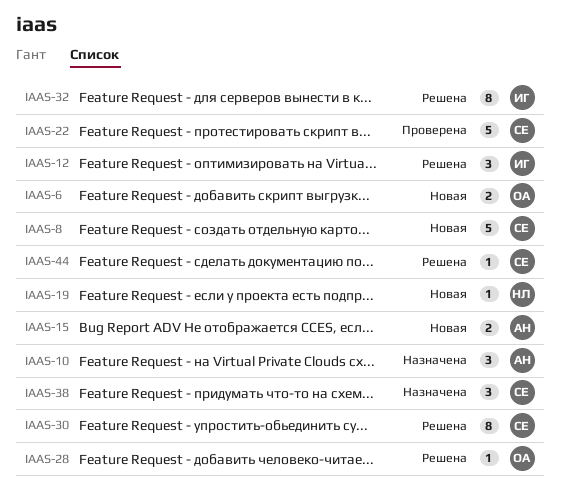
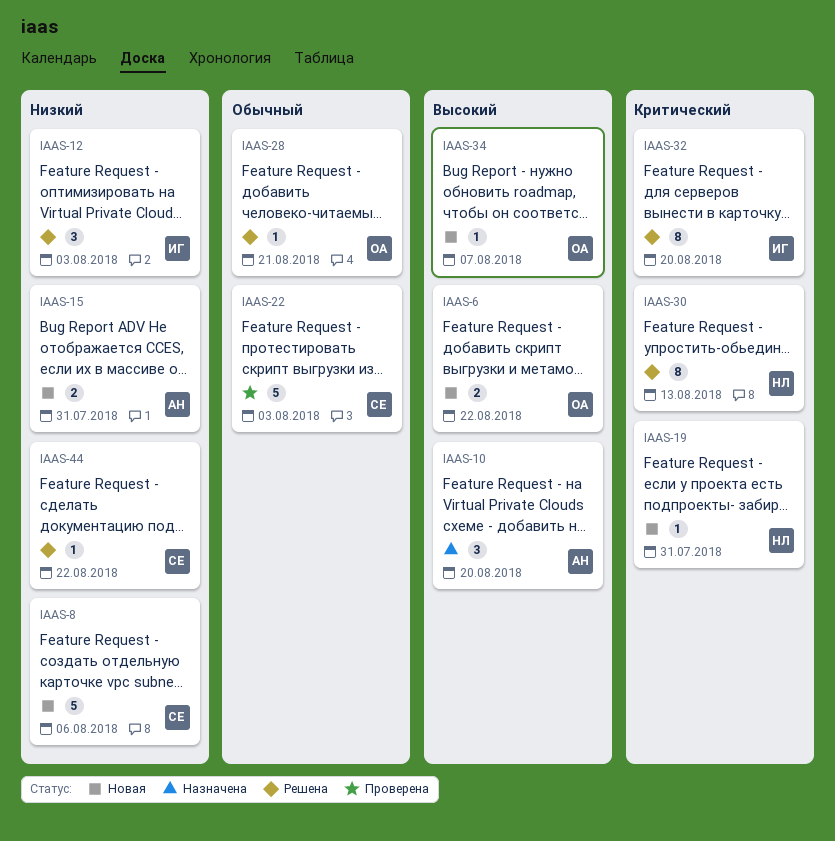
IAAS-30, owner: СЕ -> НЛ
IAAS-34: none -> present
IAAS-38: present -> none

